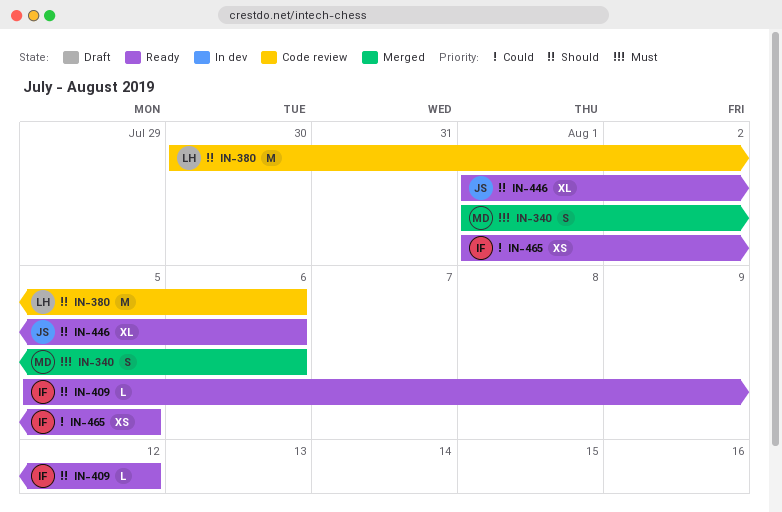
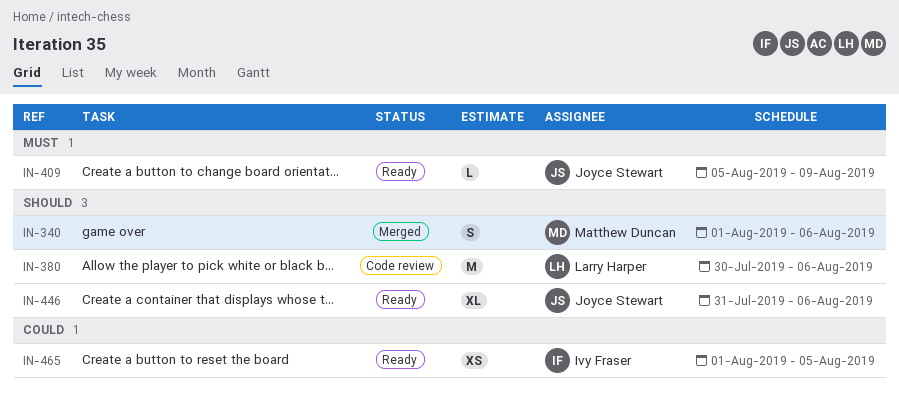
IN-340, priority: Must -> Should
IN-409, owner: Ivy Fraser -> Joyce Stewart
IN-409, priority: Should -> Must
IN-409, due: Aug 12 -> Aug 9
IN-446, start: Aug 1 -> Jul 31

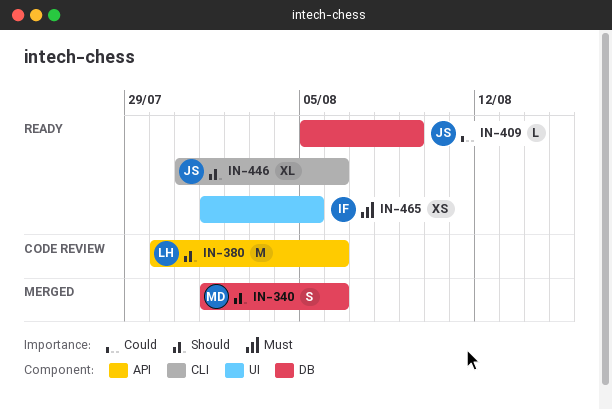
IN-409, priority: Must -> Could
IN-465, priority: Could -> Must

